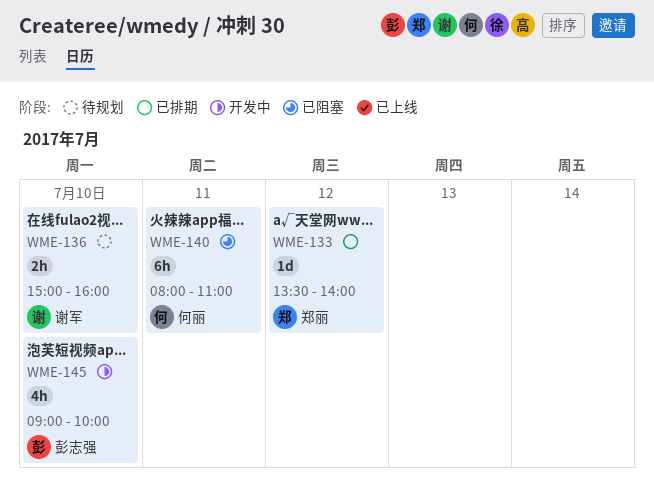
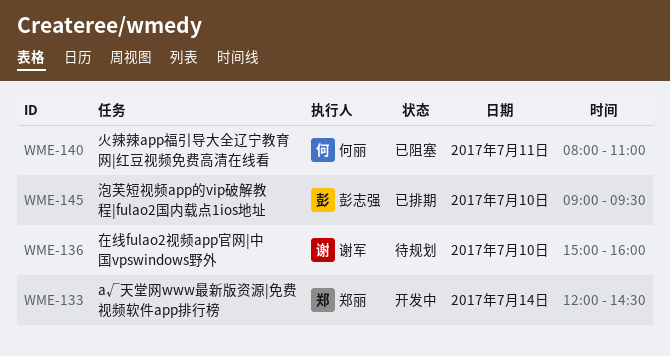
WME-133, status: 已排期 -> 开发中
WME-133, day: Jul 12 -> Jul 14
WME-133, begins: 13:30 -> 12:00
WME-133, ends: 14:00 -> 14:30
WME-145, status: 开发中 -> 已排期
WME-145, ends: 10:00 -> 09:30

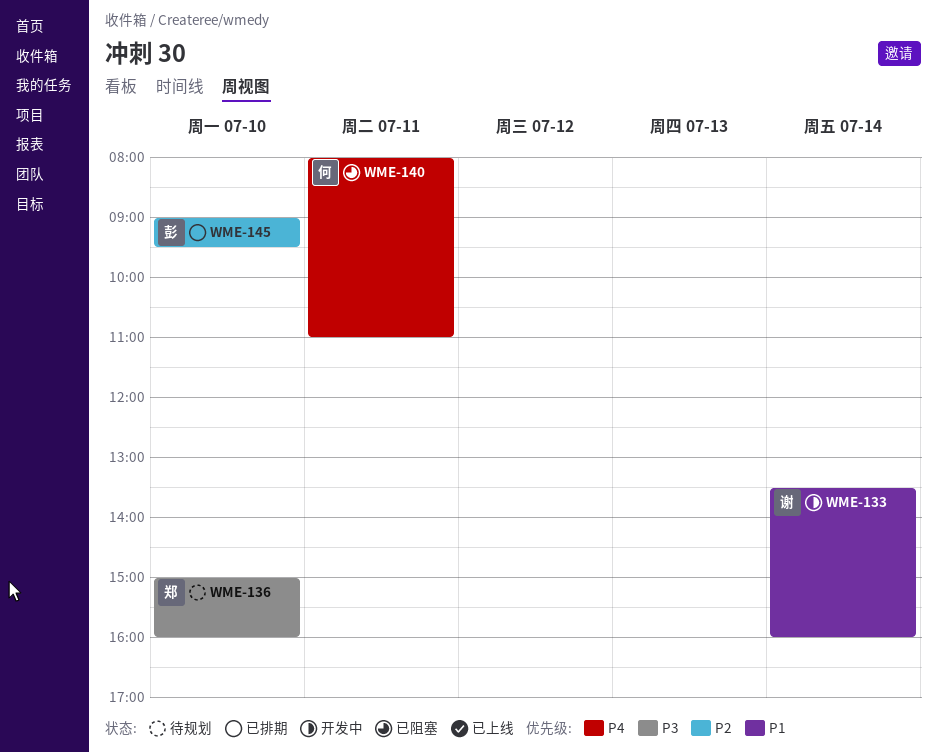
WME-133, owner: 郑丽 -> 谢军
WME-133, begins: 12:00 -> 13:30
WME-133, ends: 14:30 -> 16:00
WME-136, owner: 谢军 -> 郑丽

